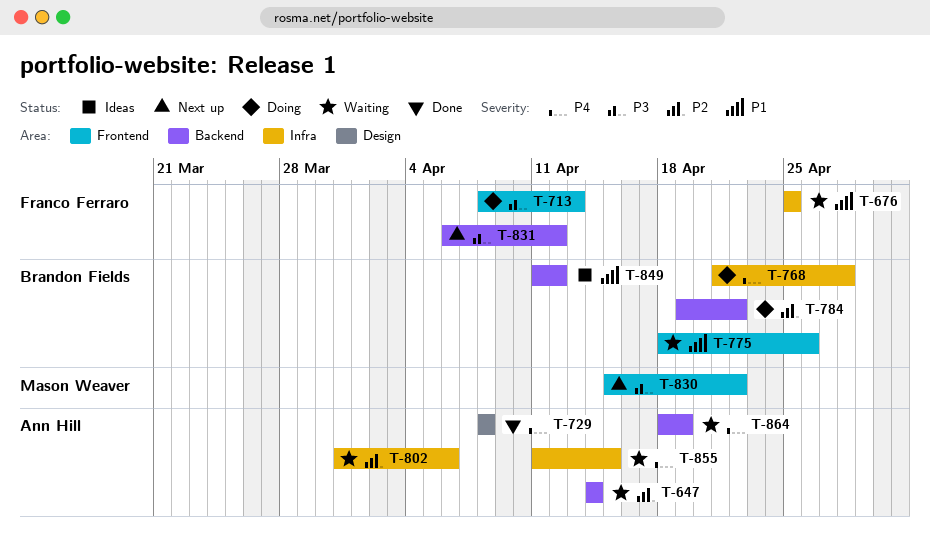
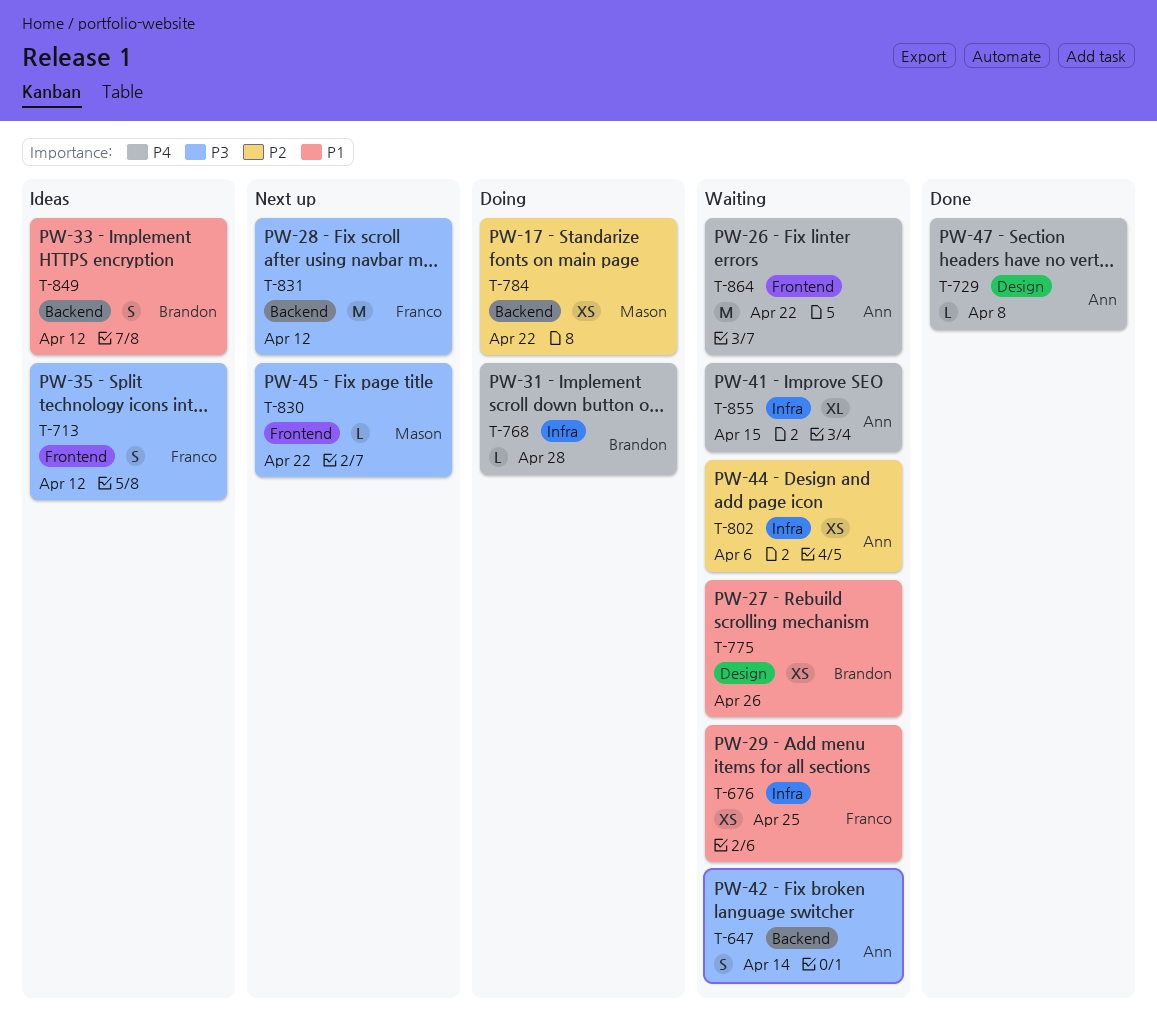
T-647, priority: P2 -> P3
T-713, status: Doing -> Ideas
T-713, due: Apr 13 -> Apr 12
T-775, label: Frontend -> Design
T-784, owner: Brandon Fields -> Mason Weaver
T-864, label: Backend -> Frontend
T-864, due: Apr 19 -> Apr 22

